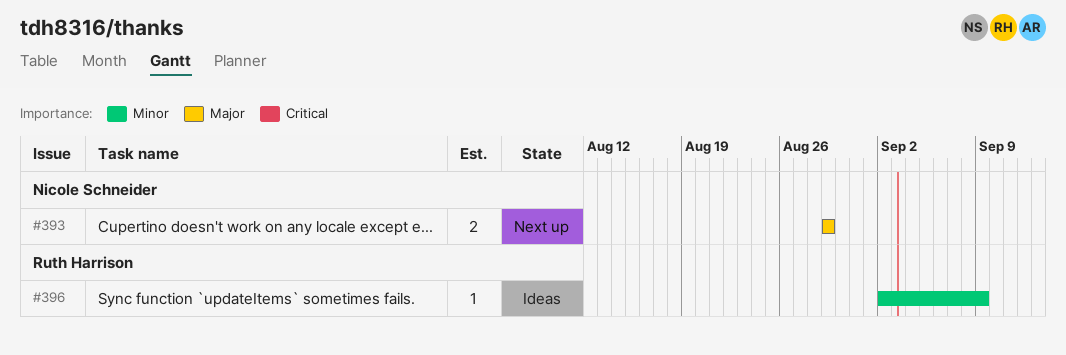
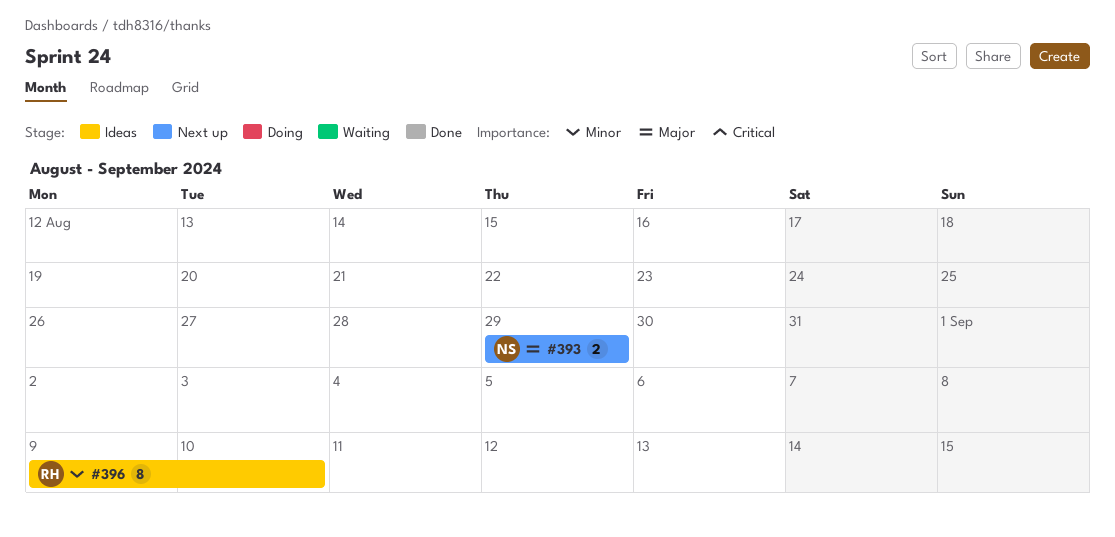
#396, estimate: 1 -> 8
#396, start: Sep 2 -> Sep 9
#396, due: Sep 9 -> Sep 10

